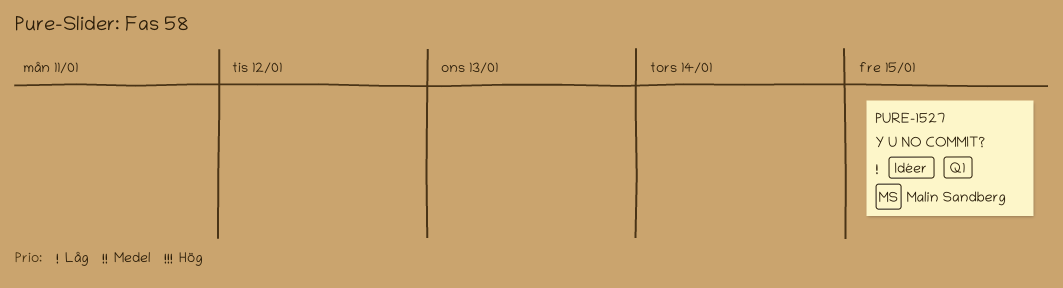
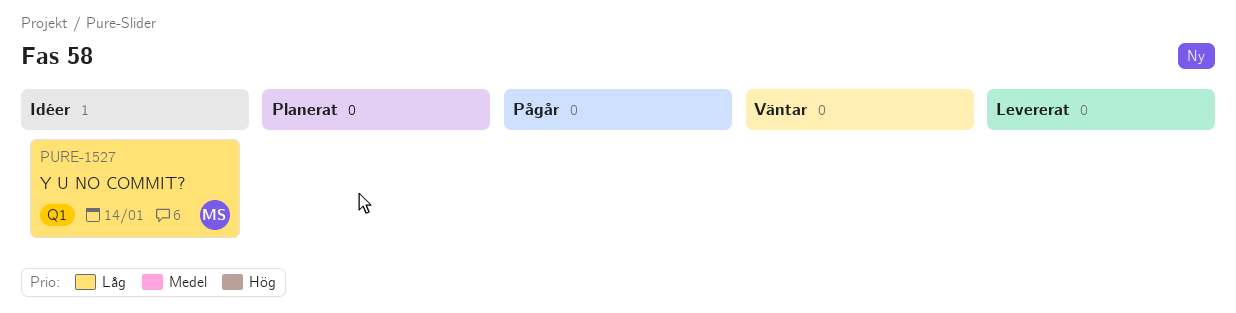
PURE-1527, due: Jan 15 -> Jan 14

